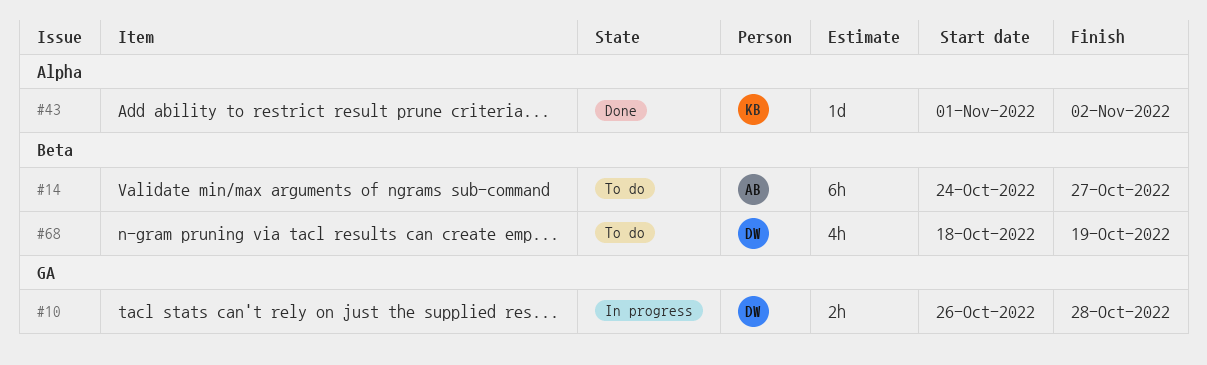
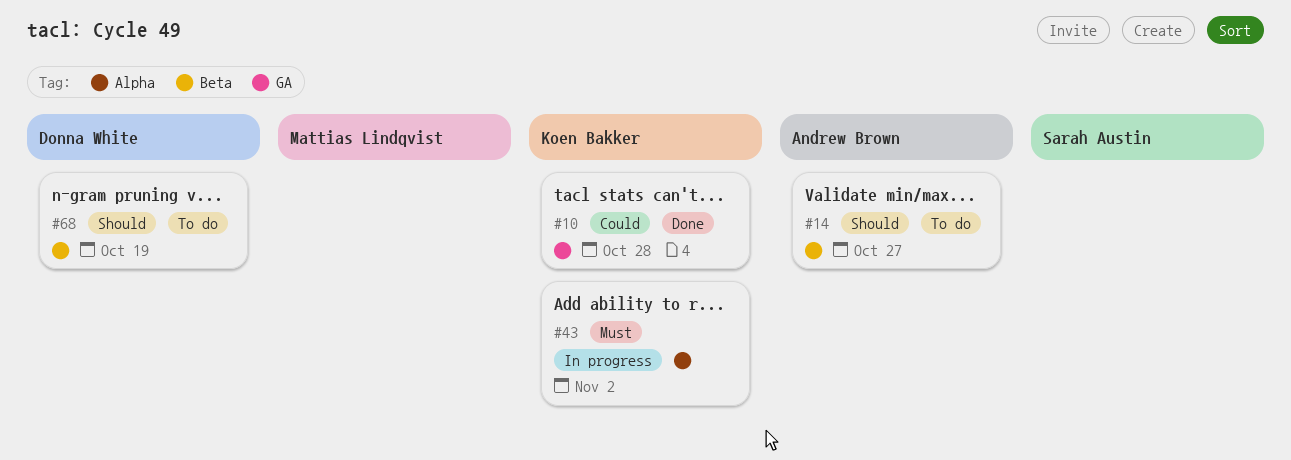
#10, status: In progress -> Done
#10, owner: Donna White -> Koen Bakker
#43, status: Done -> In progress

